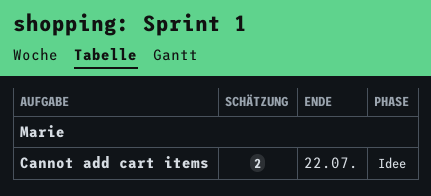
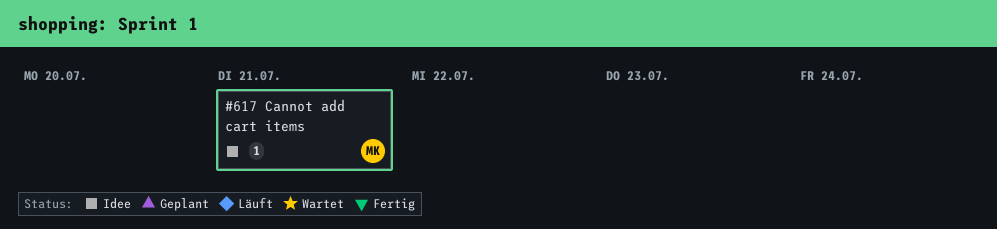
Cannot add cart items, estimate: 2 -> 1
Cannot add cart items, due: Jul 22 -> Jul 21

